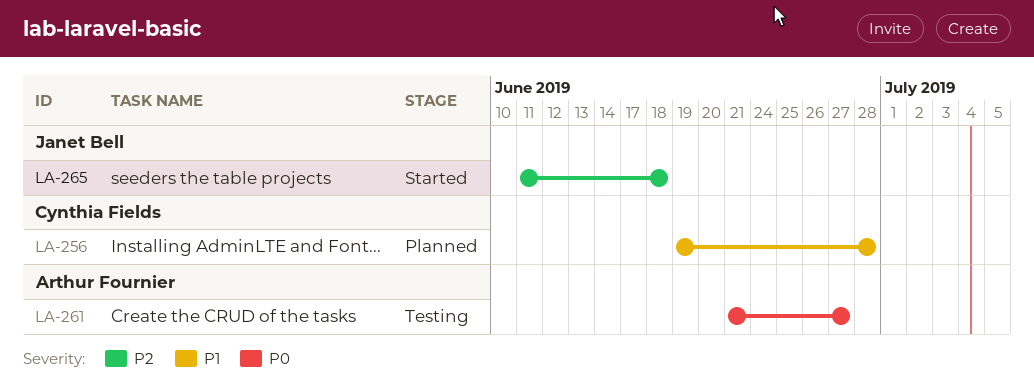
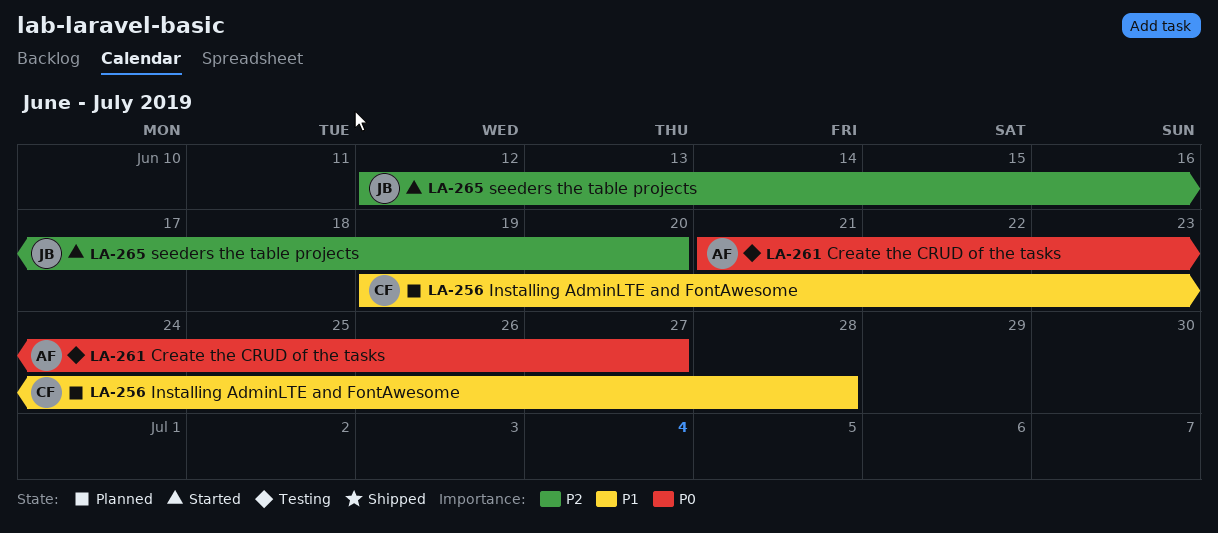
LA-265, start: Jun 11 -> Jun 12
LA-265, due: Jun 18 -> Jun 20

